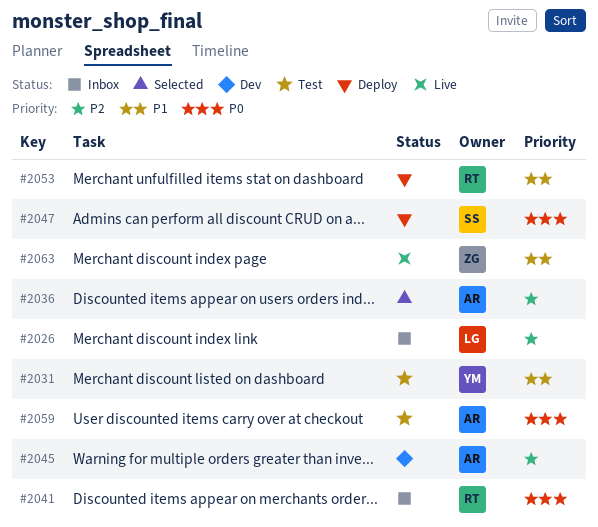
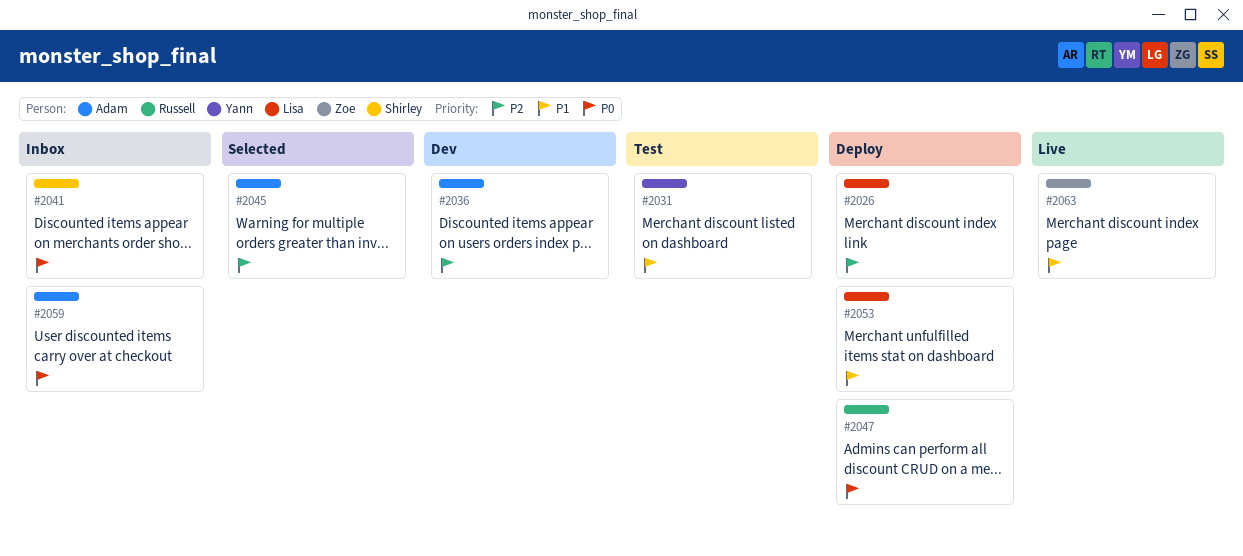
#2026, status: Inbox -> Deploy
#2036, status: Selected -> Dev
#2041, owner: Russell -> Shirley
#2045, status: Dev -> Selected
#2047, owner: Shirley -> Russell
#2053, owner: Russell -> Lisa
#2059, status: Test -> Inbox

